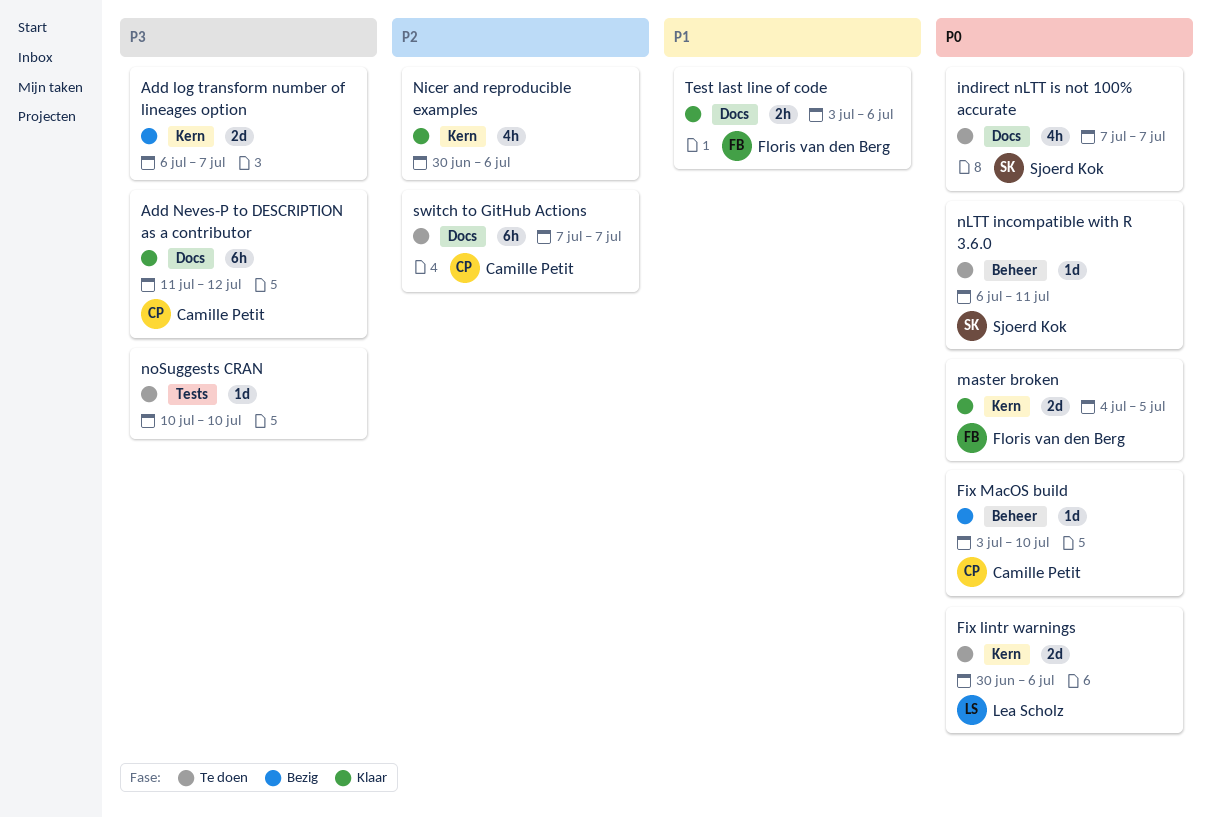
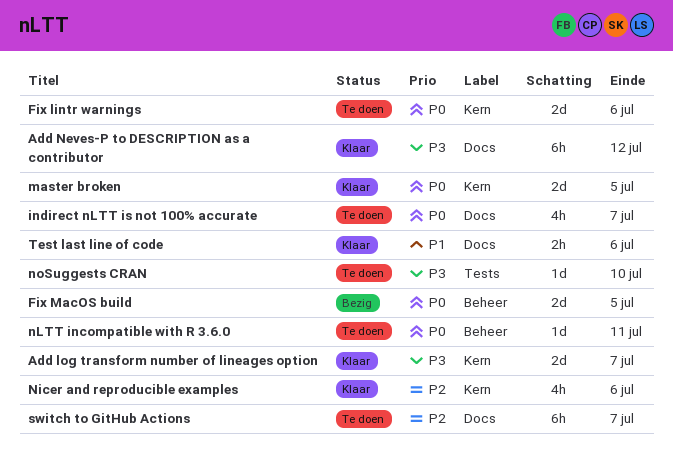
Add log transform number of lineages option, status: Bezig -> Klaar
Fix MacOS build, estimate: 1d -> 2d
Fix MacOS build, due: Jul 10 -> Jul 5

